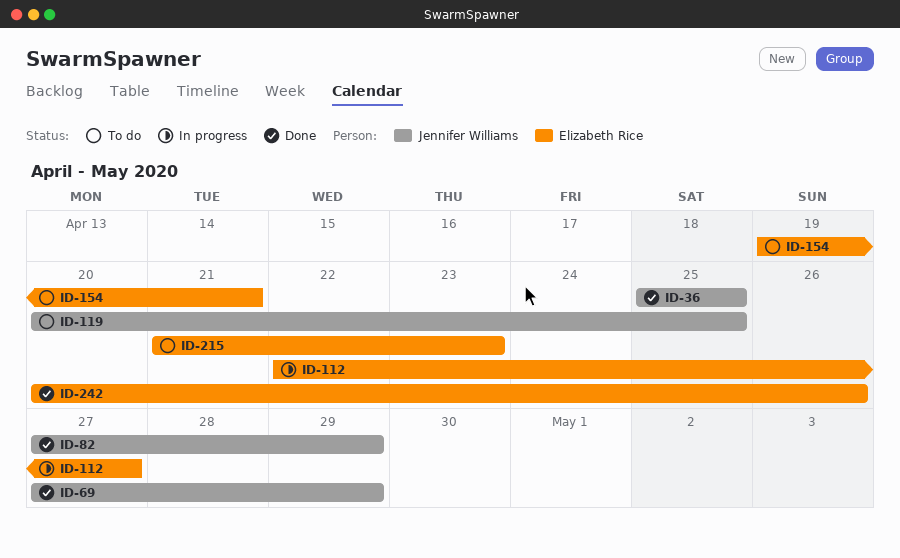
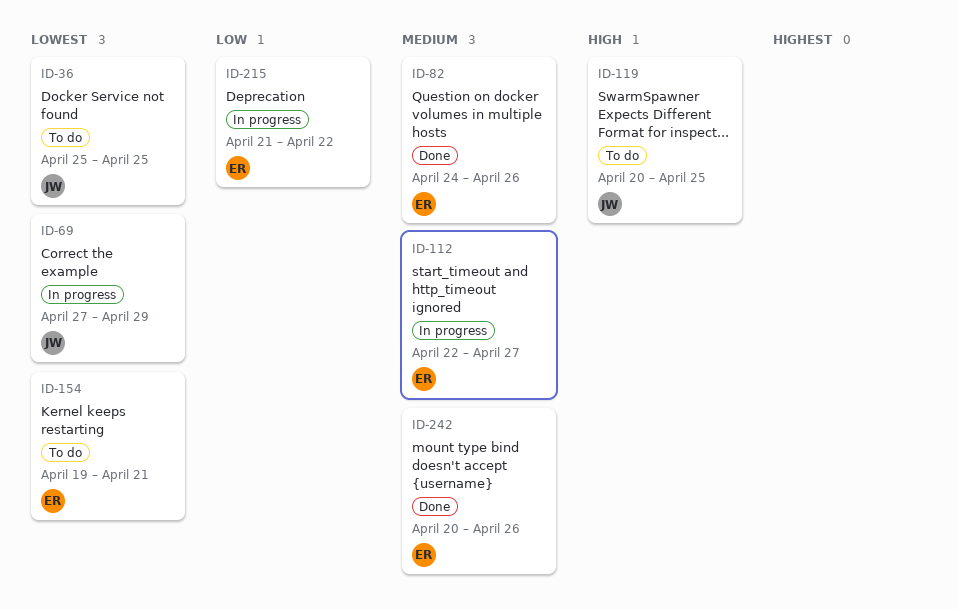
ID-36, status: Done -> To do
ID-69, status: Done -> In progress
ID-82, owner: Jennifer Williams -> Elizabeth Rice
ID-82, start: Apr 27 -> Apr 24
ID-82, due: Apr 29 -> Apr 26
ID-215, status: To do -> In progress
ID-215, due: Apr 23 -> Apr 22

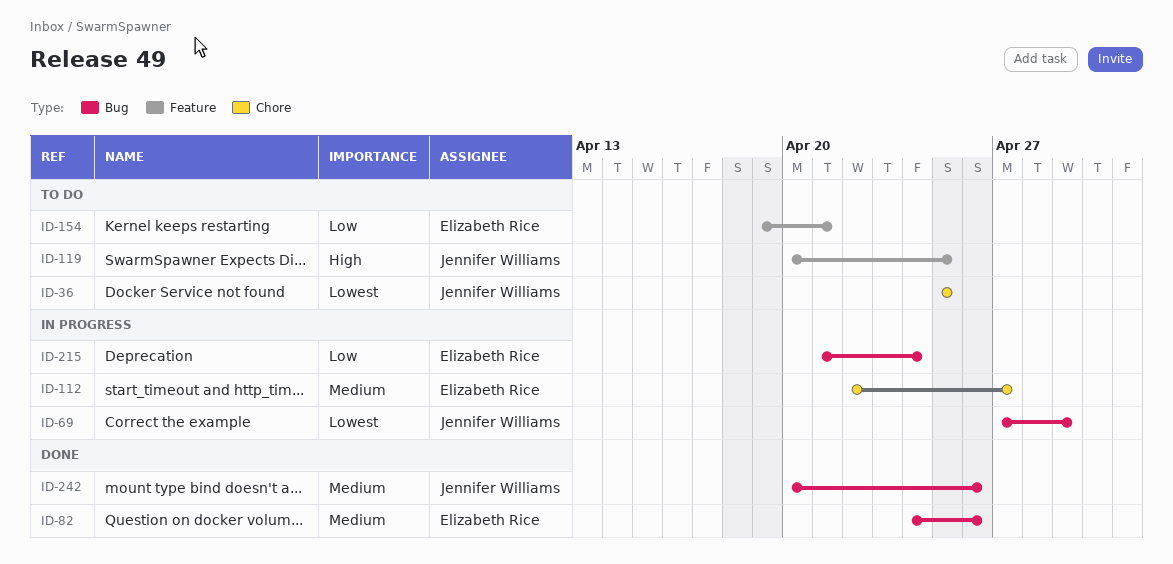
ID-154, priority: Lowest -> Low
ID-215, due: Apr 22 -> Apr 24
ID-242, owner: Elizabeth Rice -> Jennifer Williams

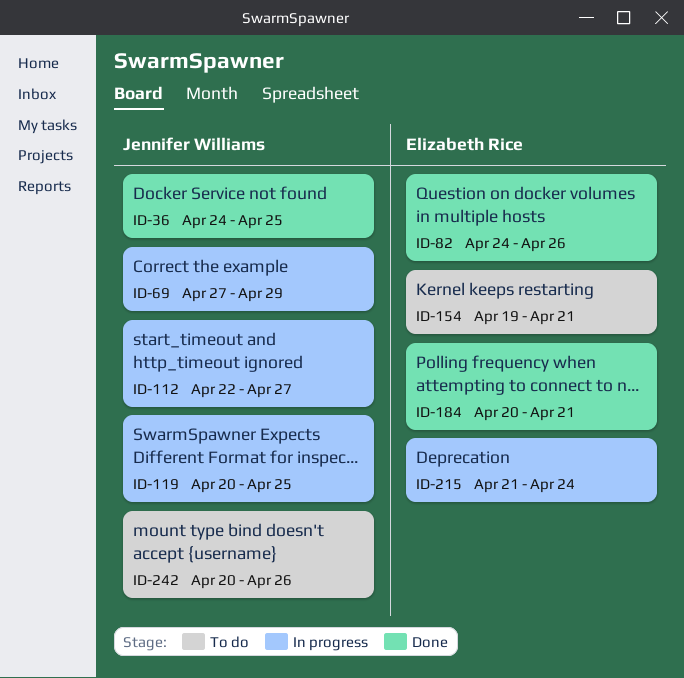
ID-36, status: To do -> Done
ID-36, start: Apr 25 -> Apr 24
ID-112, owner: Elizabeth Rice -> Jennifer Williams
ID-119, status: To do -> In progress
ID-184: none -> present
ID-242, status: Done -> To do

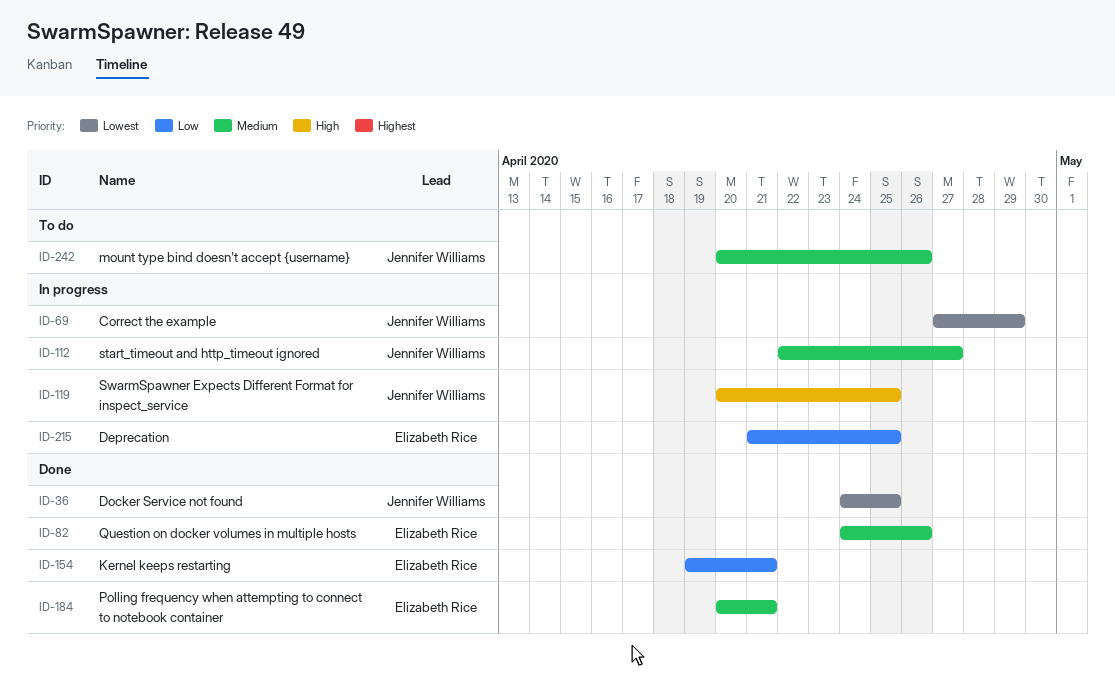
ID-154, status: To do -> Done
ID-215, due: Apr 24 -> Apr 25

